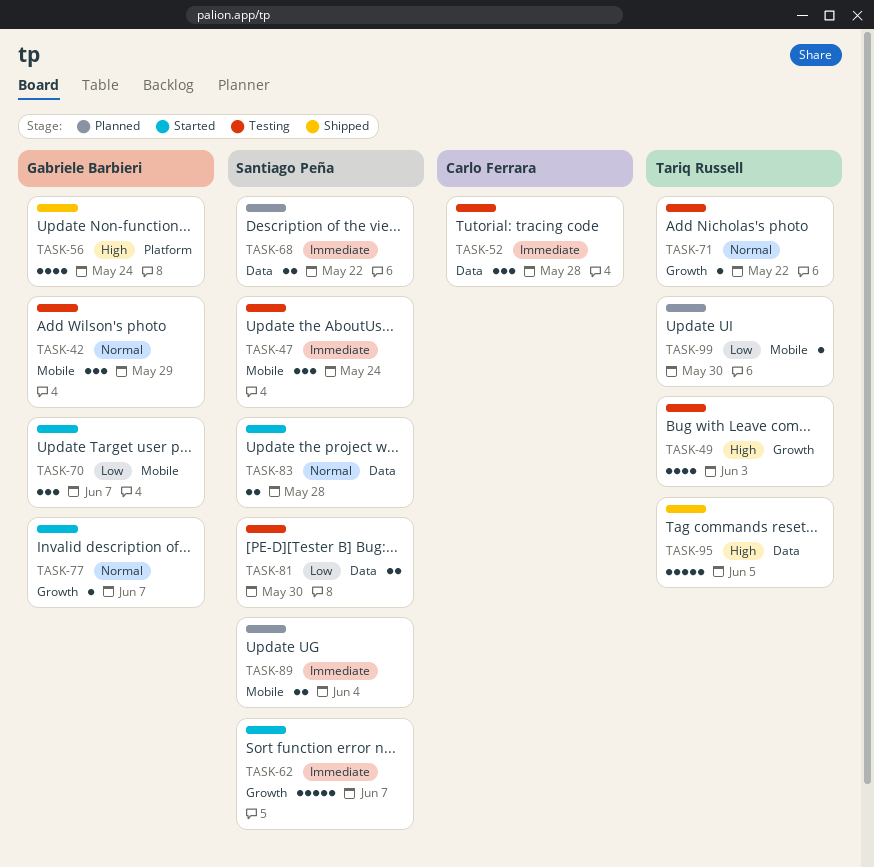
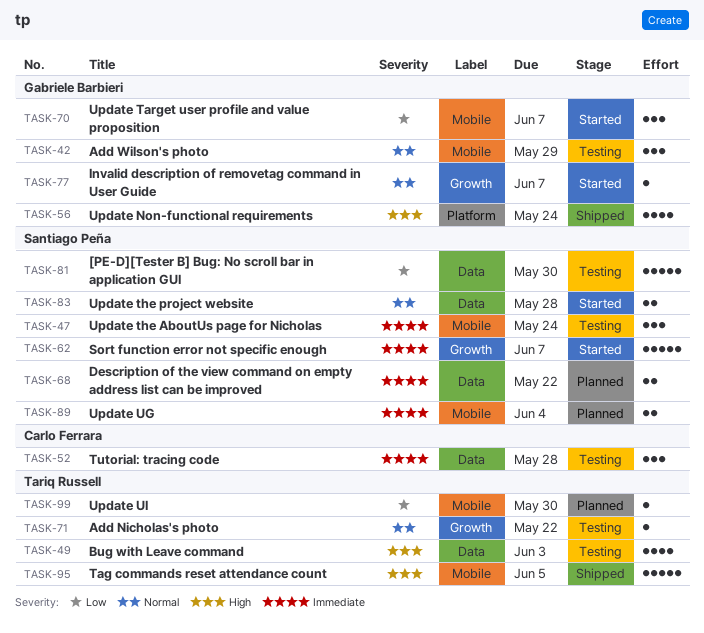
TASK-49, label: Growth -> Data
TASK-81, estimate: 2 -> 5
TASK-95, label: Data -> Mobile

